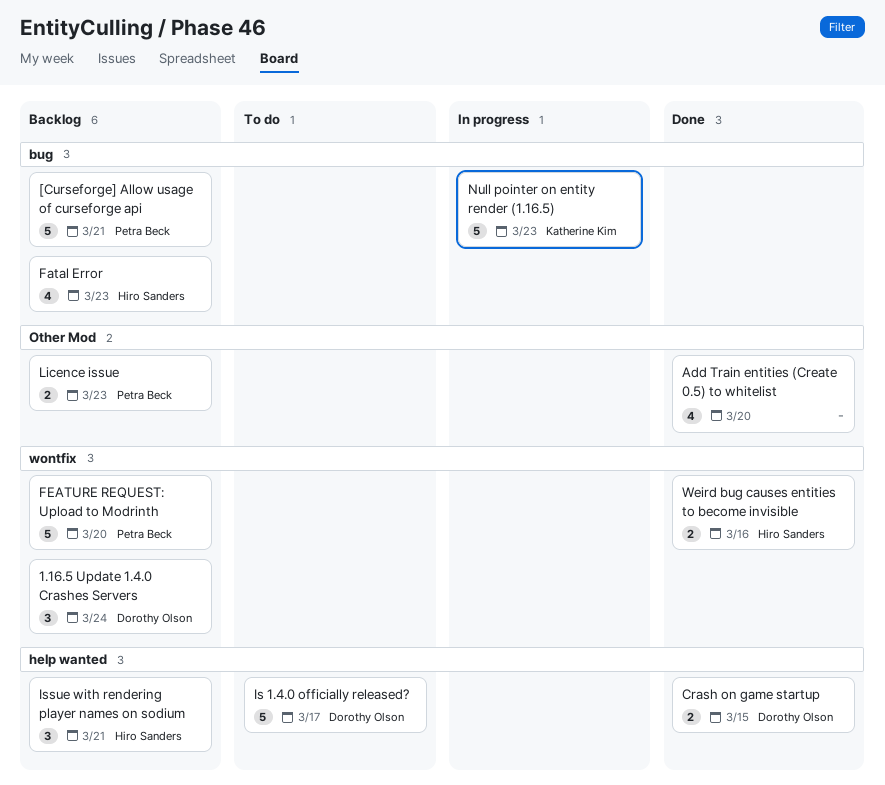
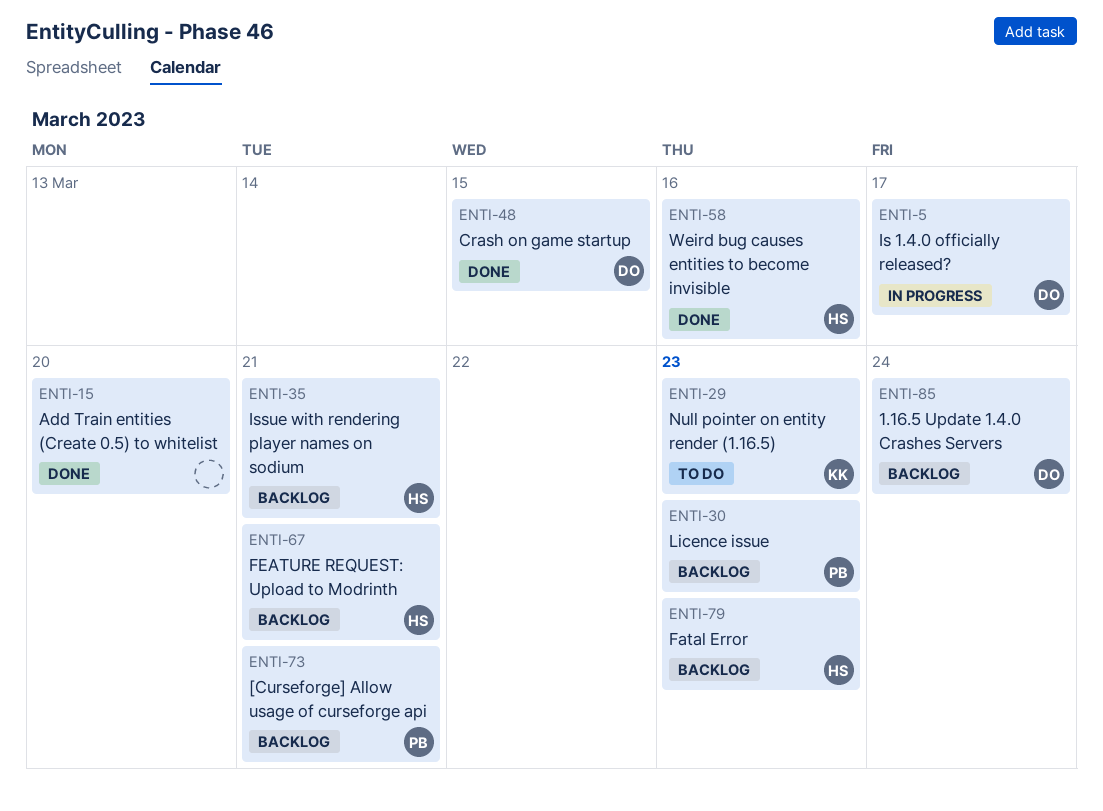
FEATURE REQUEST: Upload to Modrinth, owner: Petra Beck -> Hiro Sanders
FEATURE REQUEST: Upload to Modrinth, due: Mar 20 -> Mar 21
Is 1.4.0 officially released?, status: To do -> In progress
Null pointer on entity render (1.16.5), status: In progress -> To do

